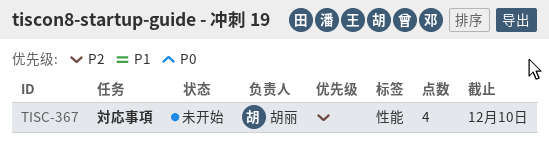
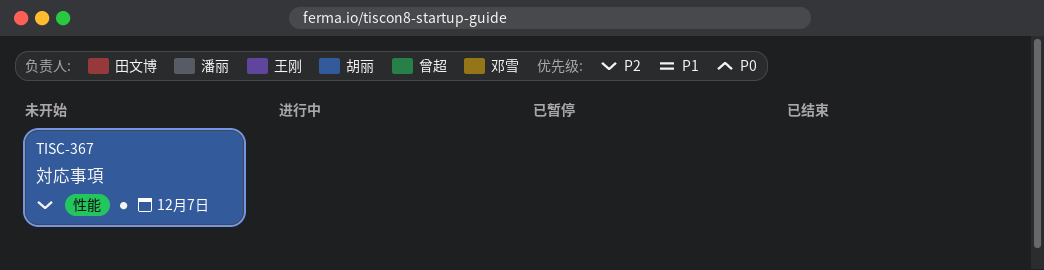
TISC-367, estimate: 4 -> 1
TISC-367, due: Dec 10 -> Dec 7

